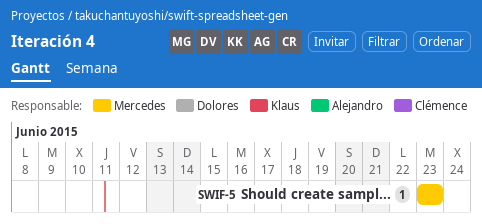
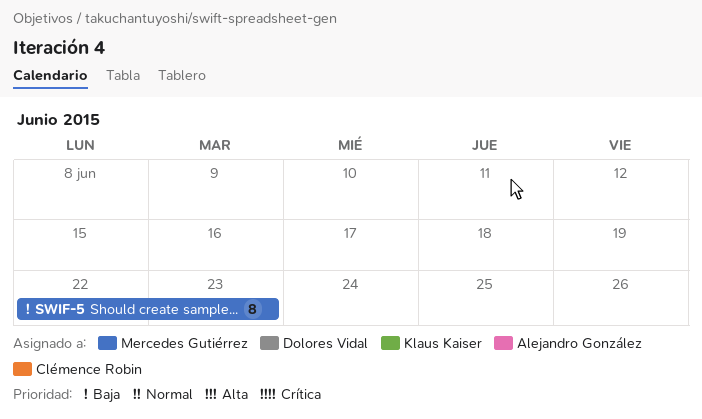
SWIF-5, estimate: 1 -> 8
SWIF-5, start: Jun 23 -> Jun 22

